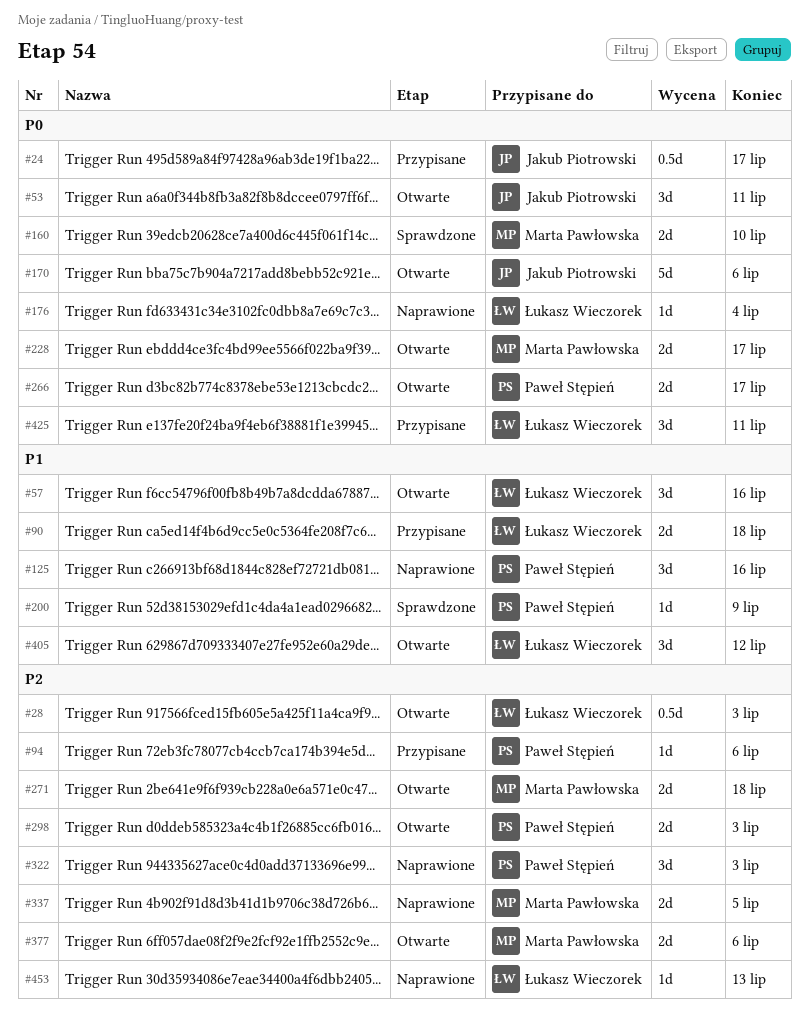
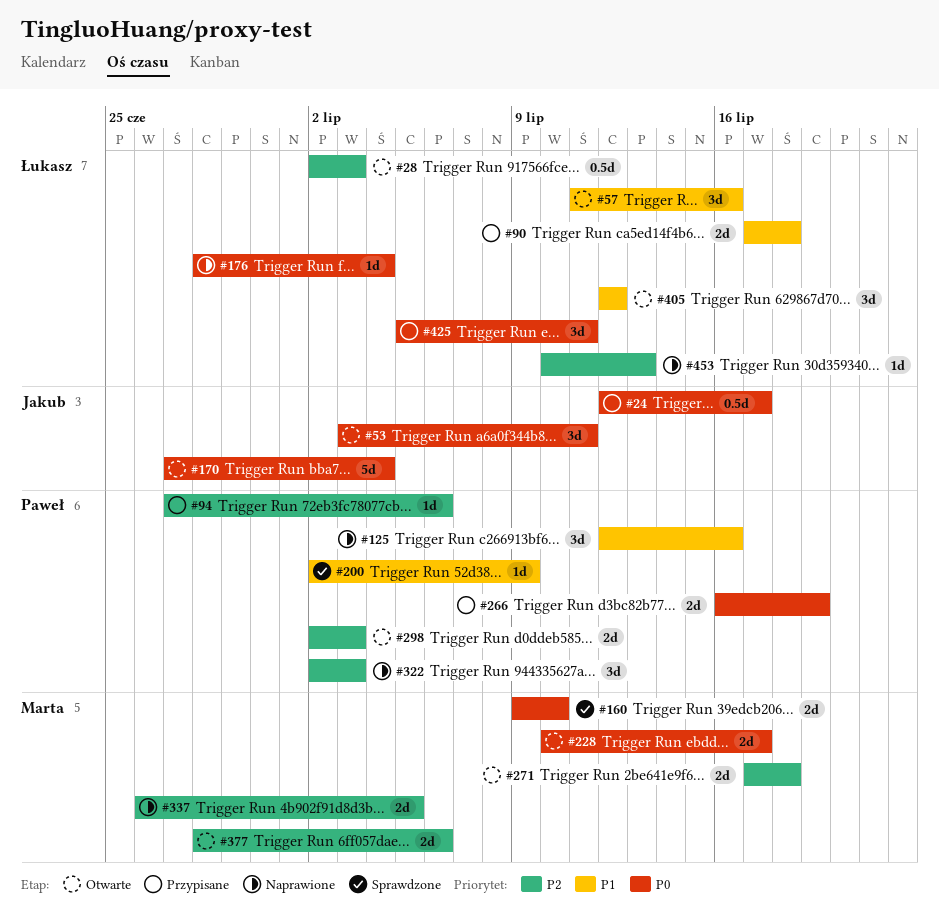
#170, due: Jul 6 -> Jul 4
#266, status: Otwarte -> Przypisane
#266, due: Jul 17 -> Jul 19

